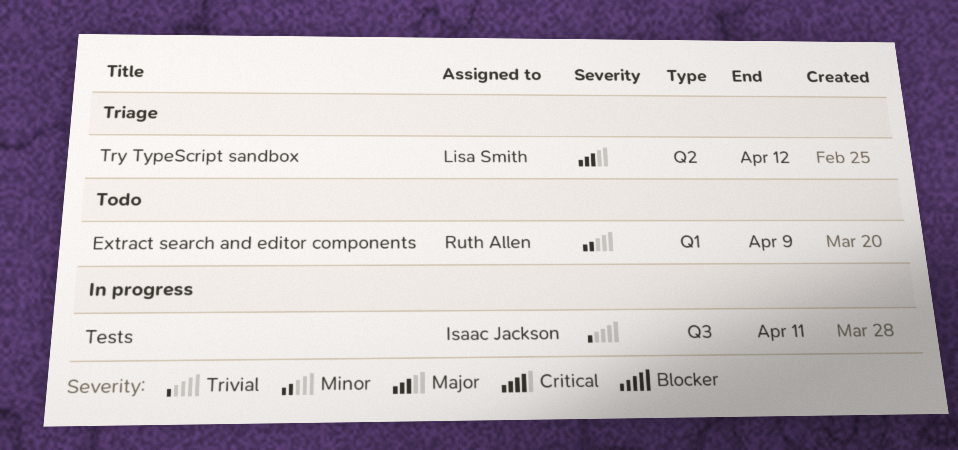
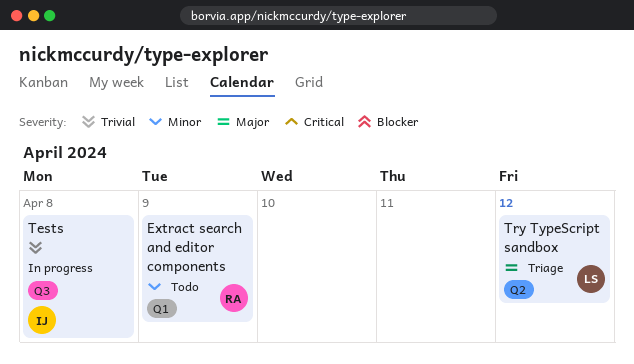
Tests, due: Apr 11 -> Apr 8

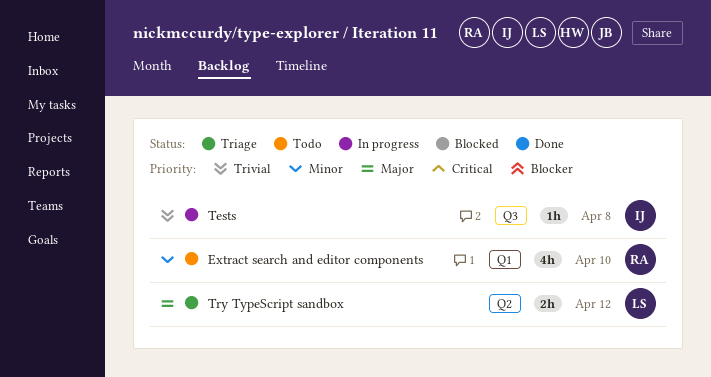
Extract search and editor components, due: Apr 9 -> Apr 10

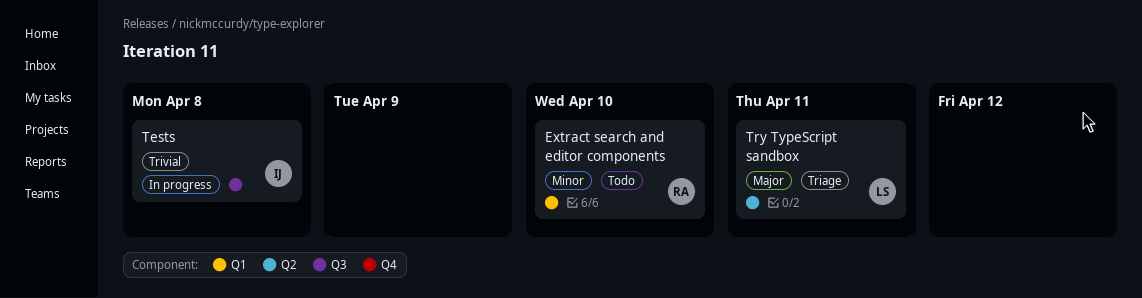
Try TypeScript sandbox, due: Apr 12 -> Apr 11

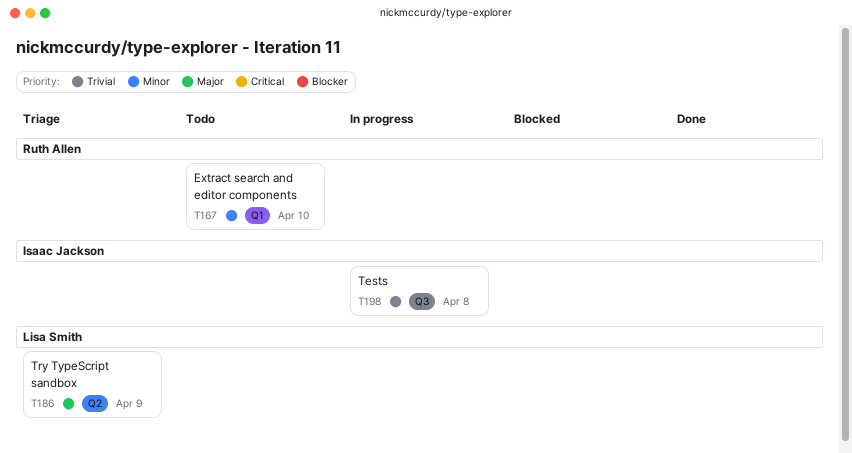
Try TypeScript sandbox, due: Apr 11 -> Apr 9

